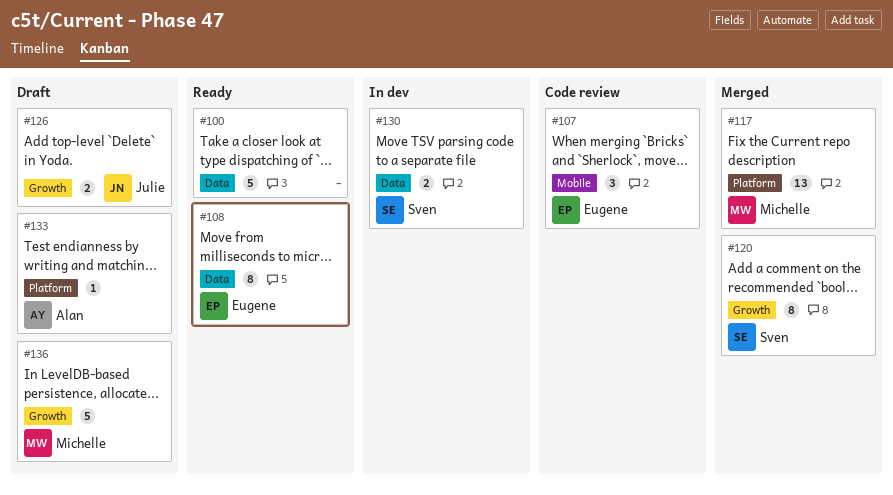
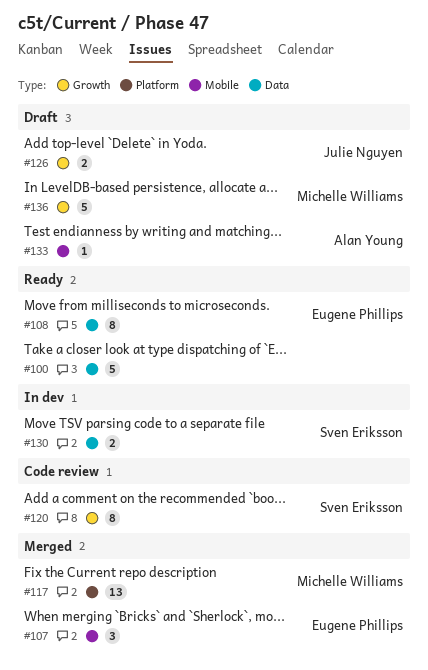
#107, status: Code review -> Merged
#120, status: Merged -> Code review
#133, label: Platform -> Mobile

